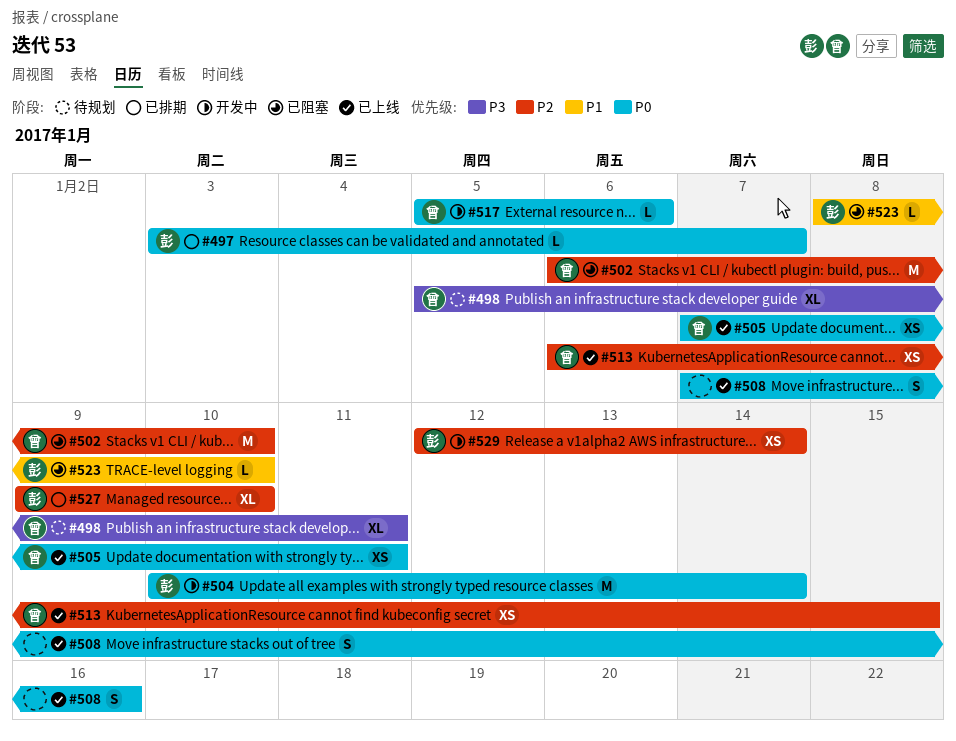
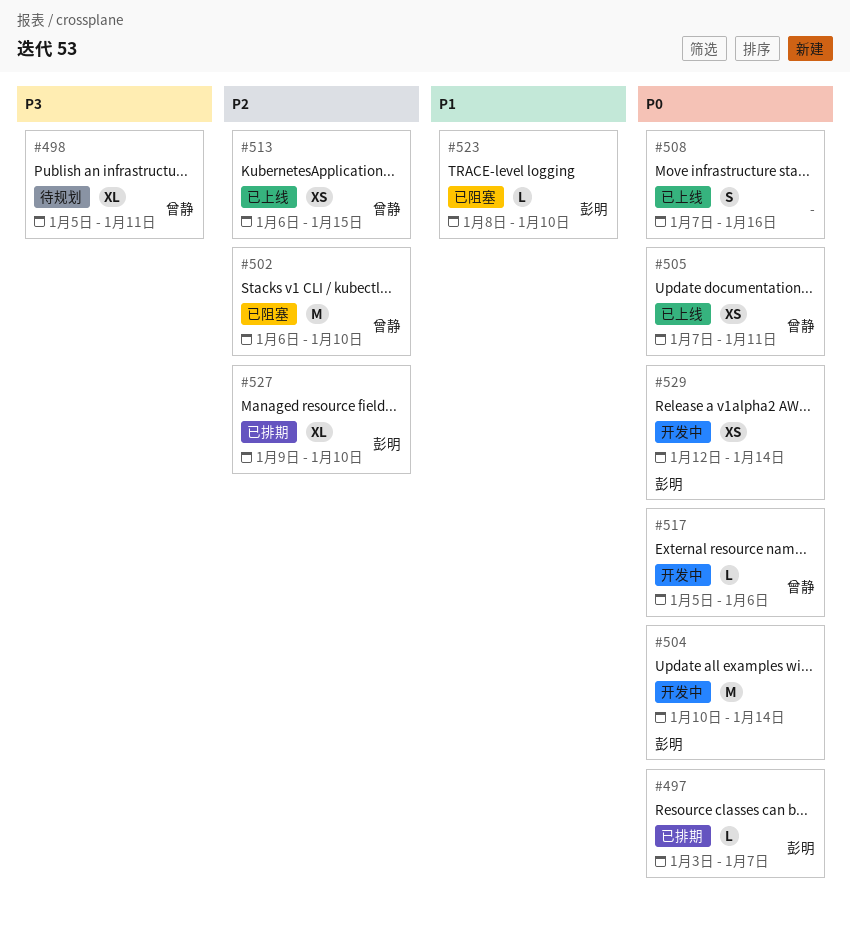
#529, priority: P2 -> P0

